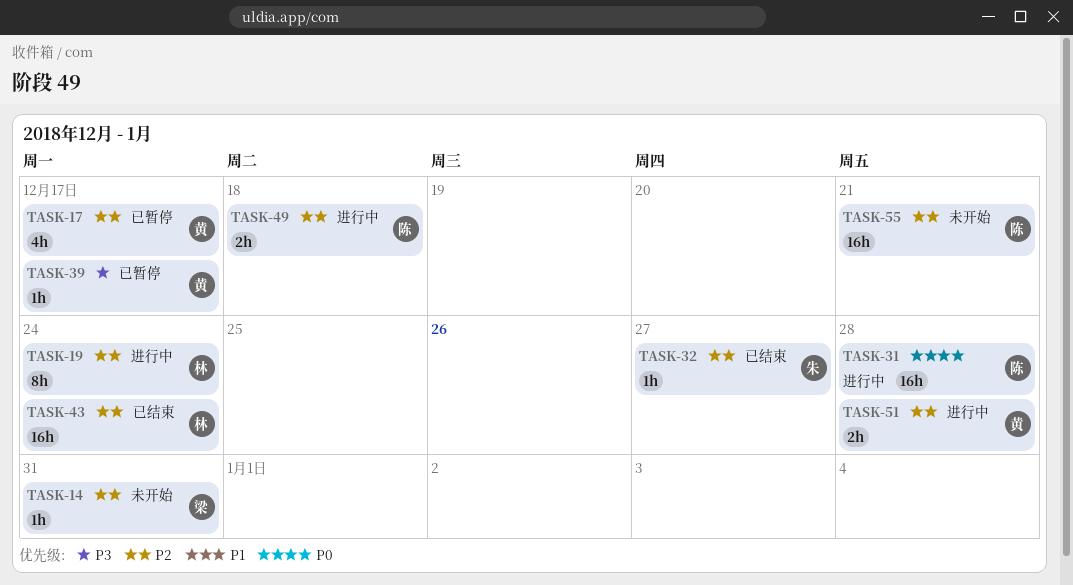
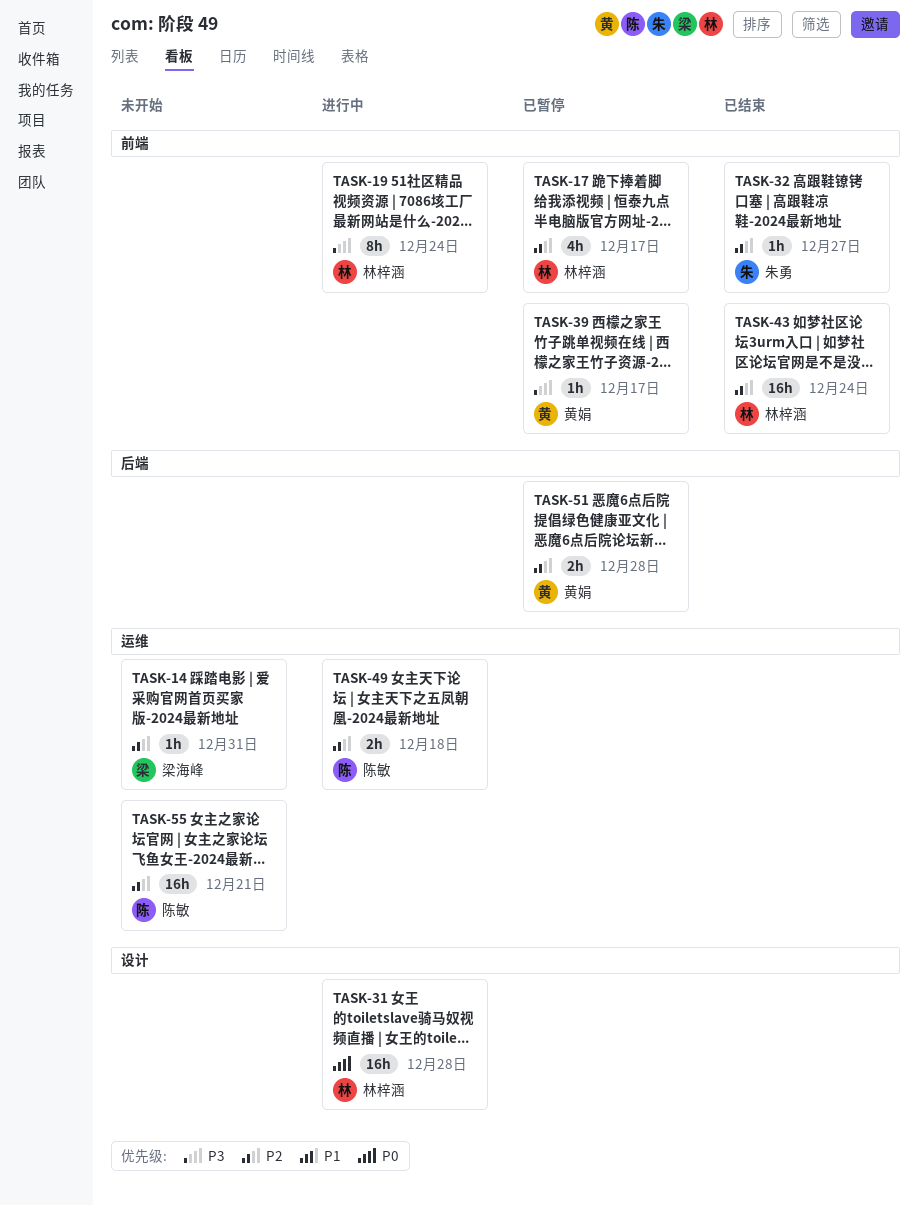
TASK-17, owner: 黄娟 -> 林梓涵
TASK-19, priority: P2 -> P3
TASK-31, owner: 陈敏 -> 林梓涵
TASK-51, status: 进行中 -> 已暂停

